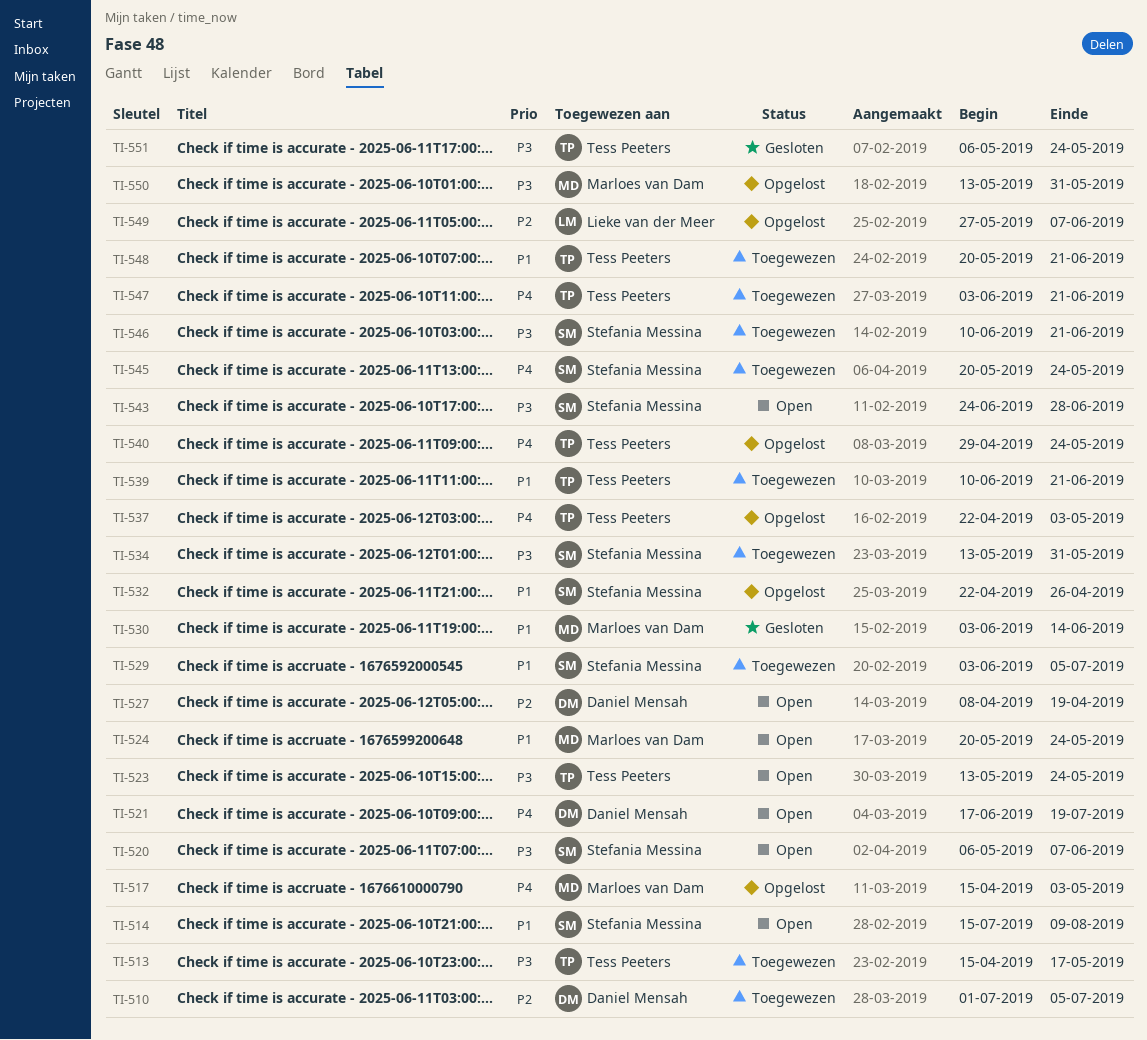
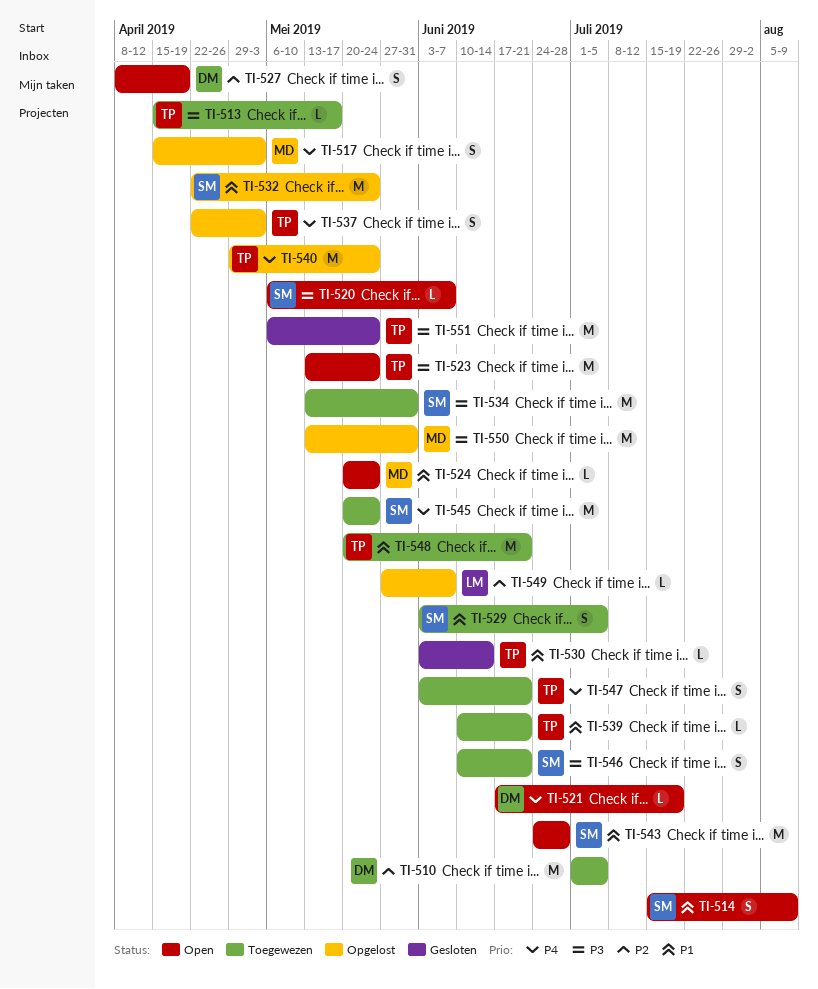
TI-530, owner: Marloes van Dam -> Tess Peeters
TI-532, due: Apr 26 -> May 24
TI-543, priority: P3 -> P1

